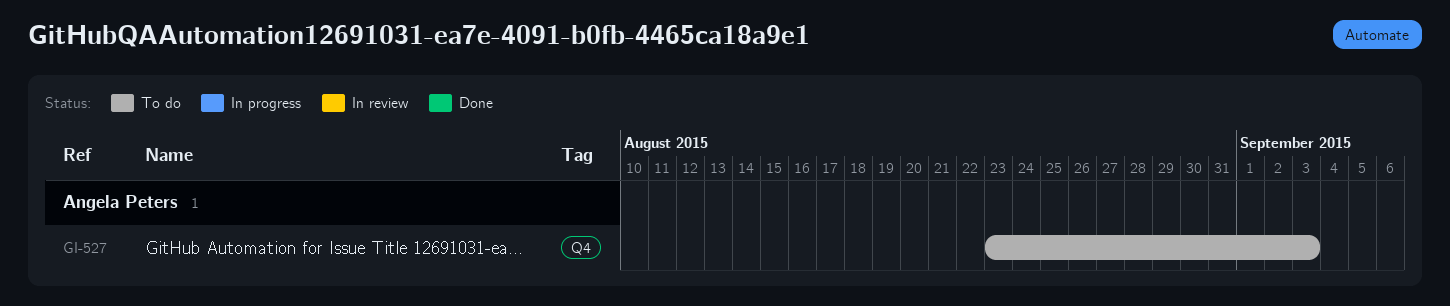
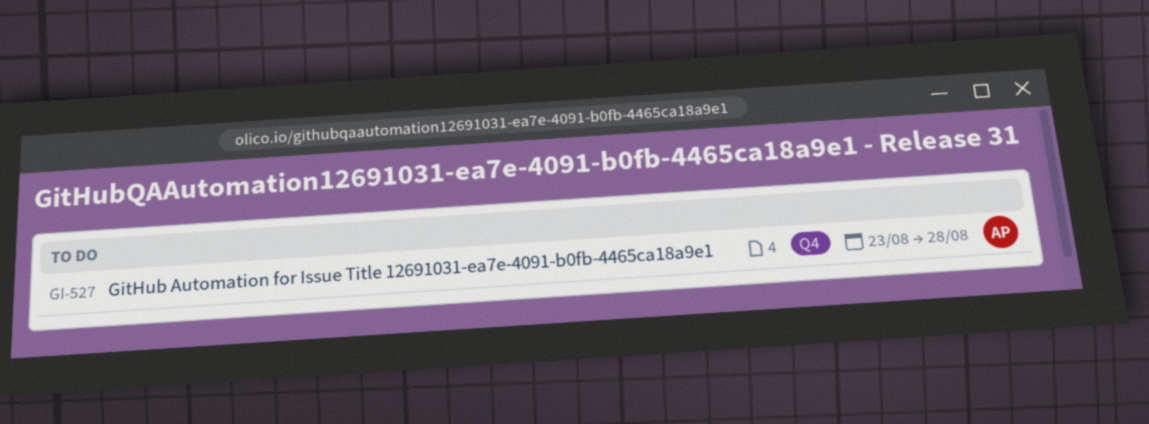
GI-527, due: Sep 3 -> Aug 28

